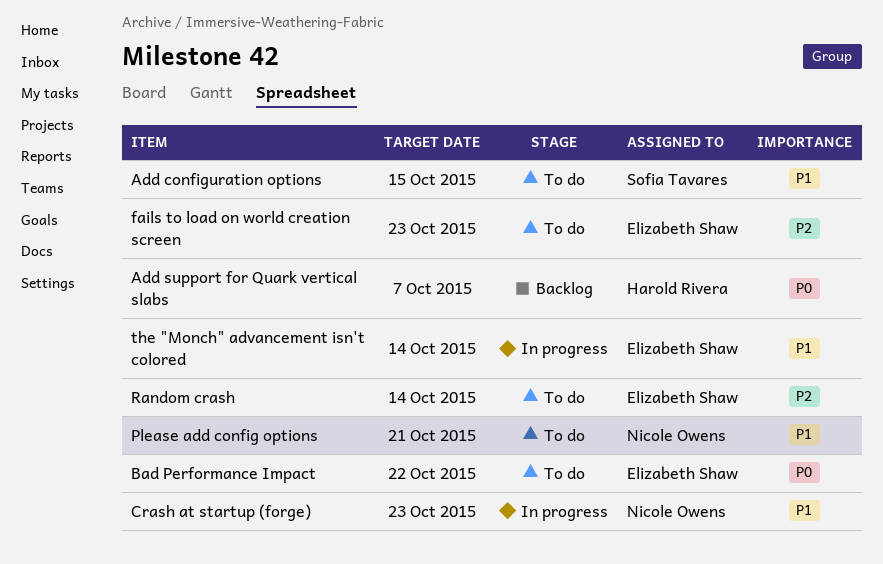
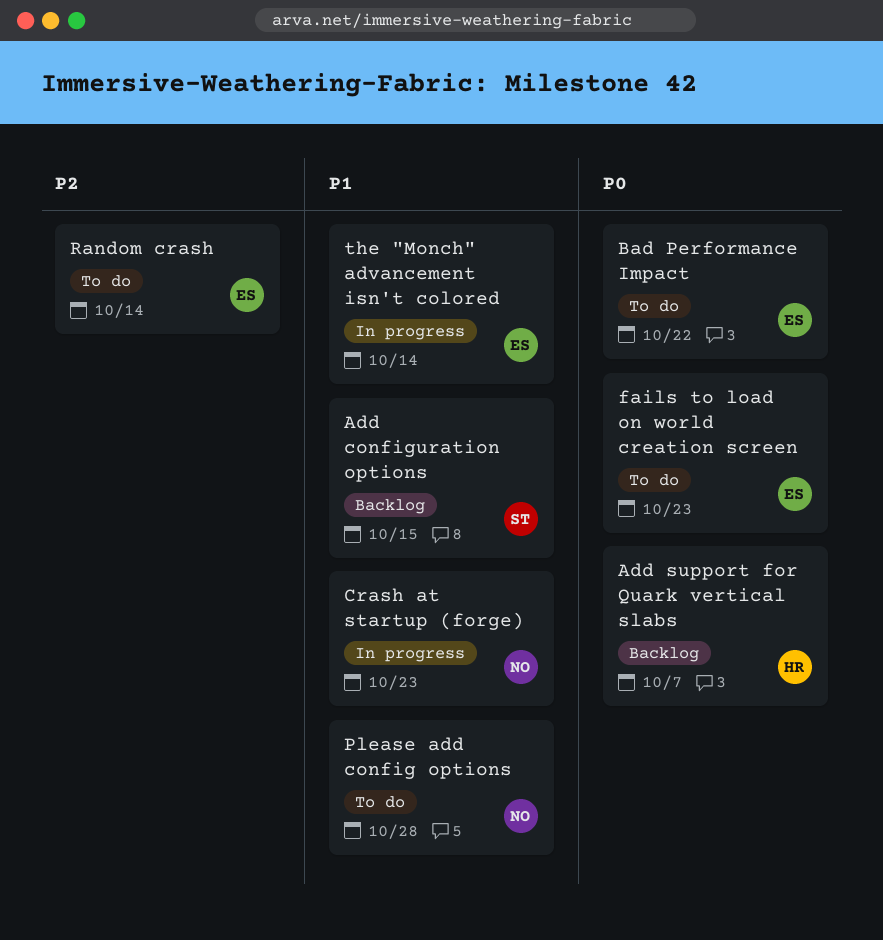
Add configuration options, status: To do -> Backlog
fails to load on world creation screen, priority: P2 -> P0
Please add config options, due: Oct 21 -> Oct 28

